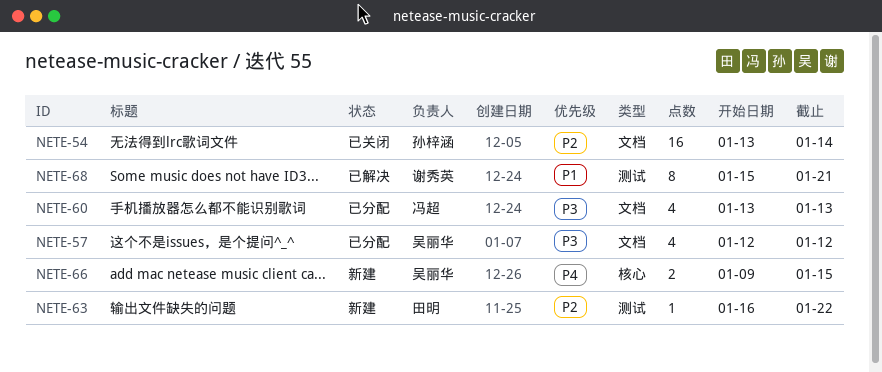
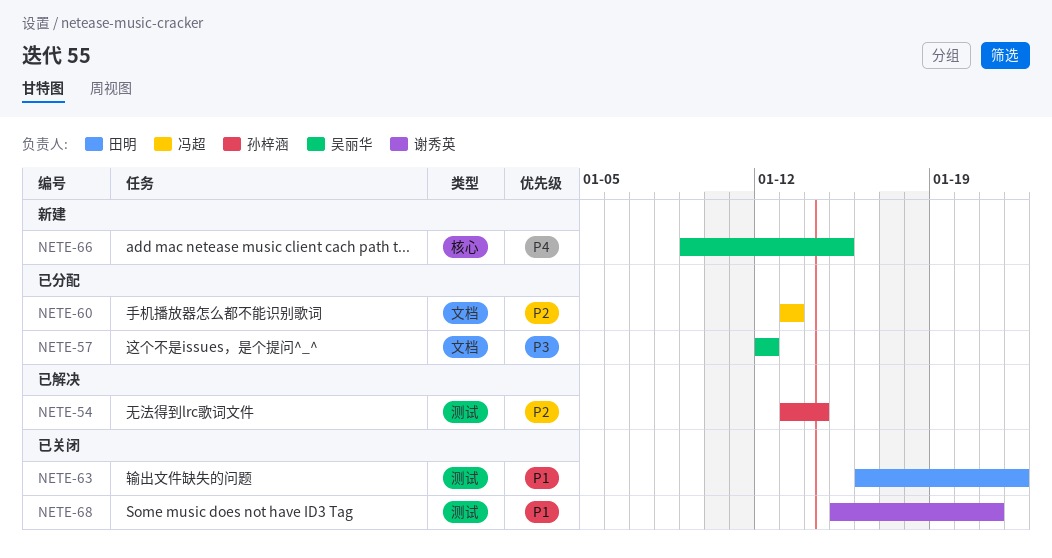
NETE-54, status: 已关闭 -> 已解决
NETE-54, label: 文档 -> 测试
NETE-60, priority: P3 -> P2
NETE-63, status: 新建 -> 已关闭
NETE-63, priority: P2 -> P1
NETE-68, status: 已解决 -> 已关闭

